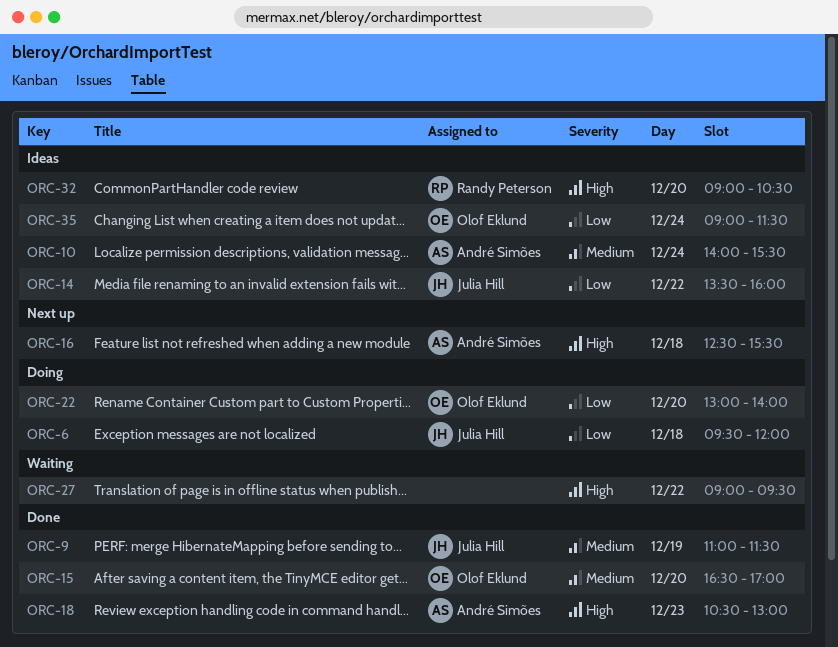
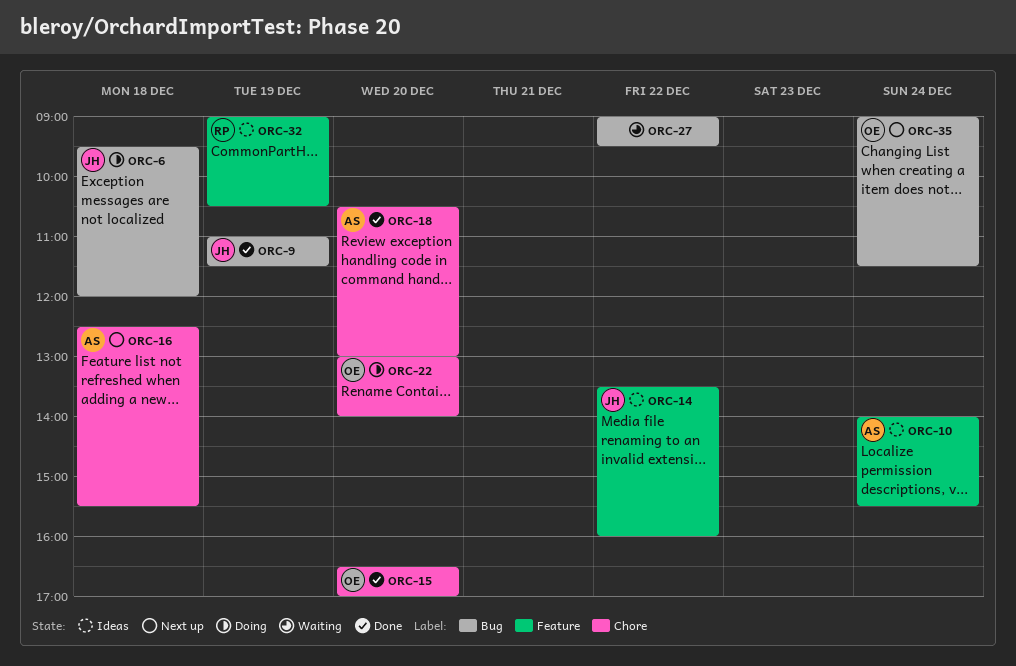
ORC-18, day: Dec 23 -> Dec 20
ORC-32, day: Dec 20 -> Dec 19
ORC-35, status: Ideas -> Next up

